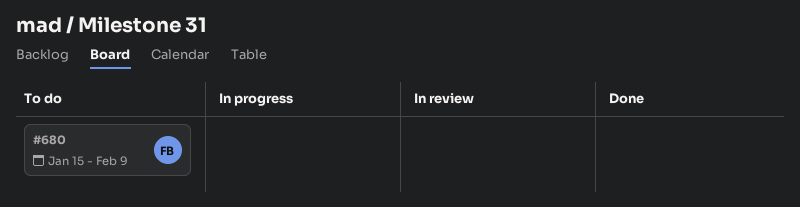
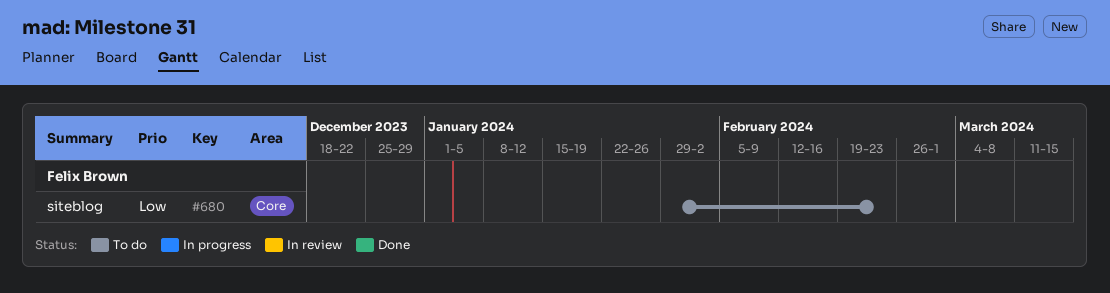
#680, start: Jan 15 -> Jan 29
#680, due: Feb 9 -> Feb 23

